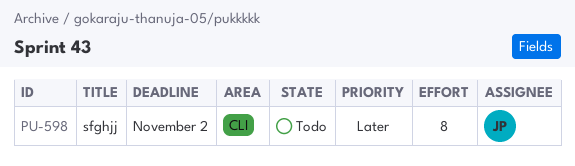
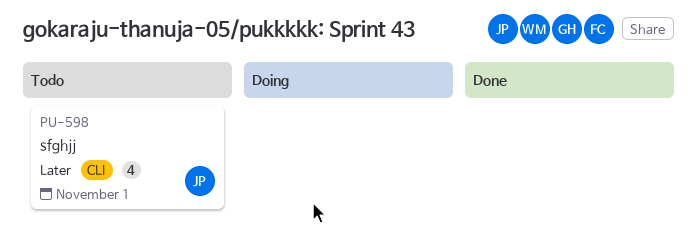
PU-598, estimate: 8 -> 4
PU-598, due: Nov 2 -> Nov 1

